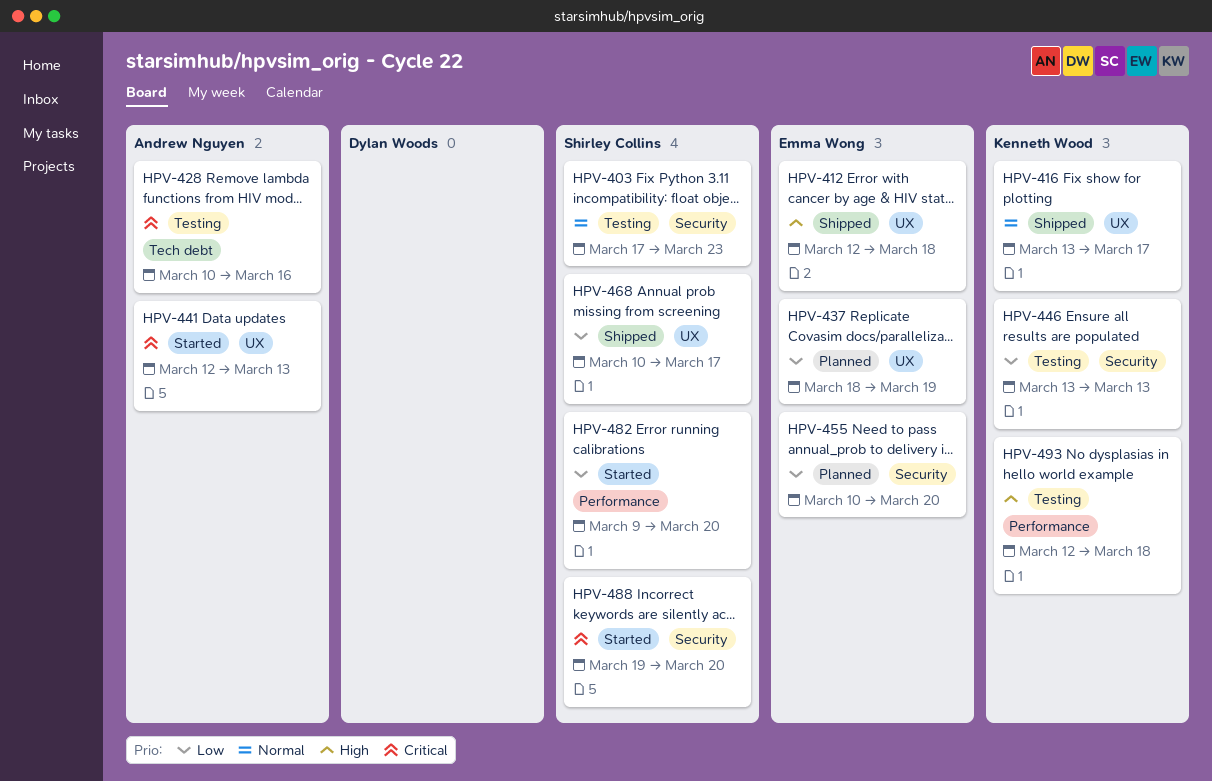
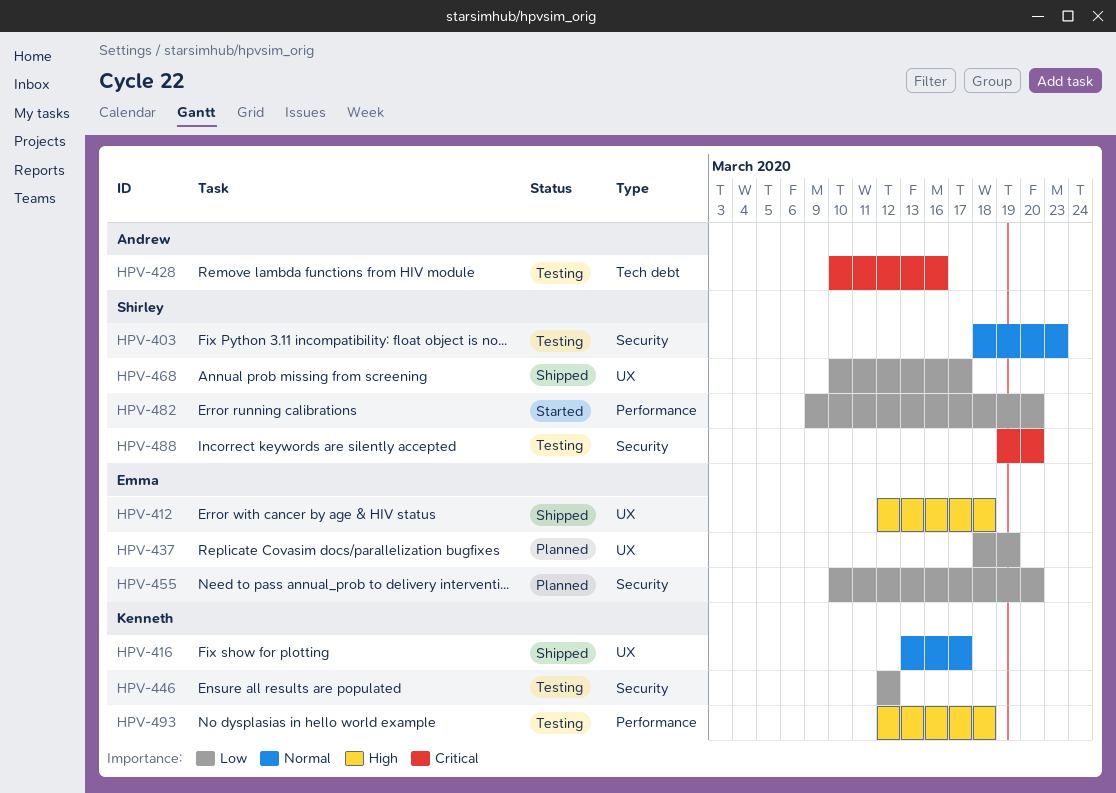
HPV-403, start: Mar 17 -> Mar 18
HPV-441: present -> none
HPV-446, start: Mar 13 -> Mar 12
HPV-446, due: Mar 13 -> Mar 12
HPV-488, status: Started -> Testing

